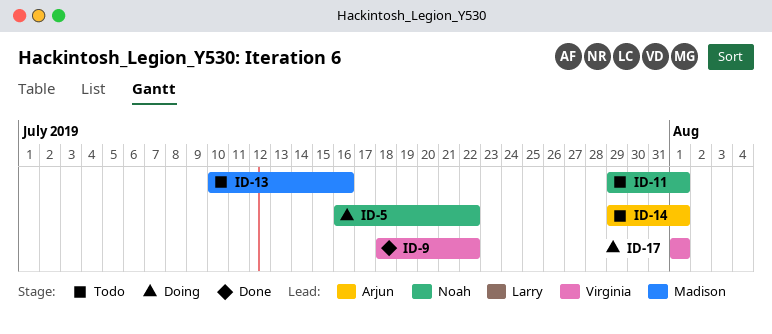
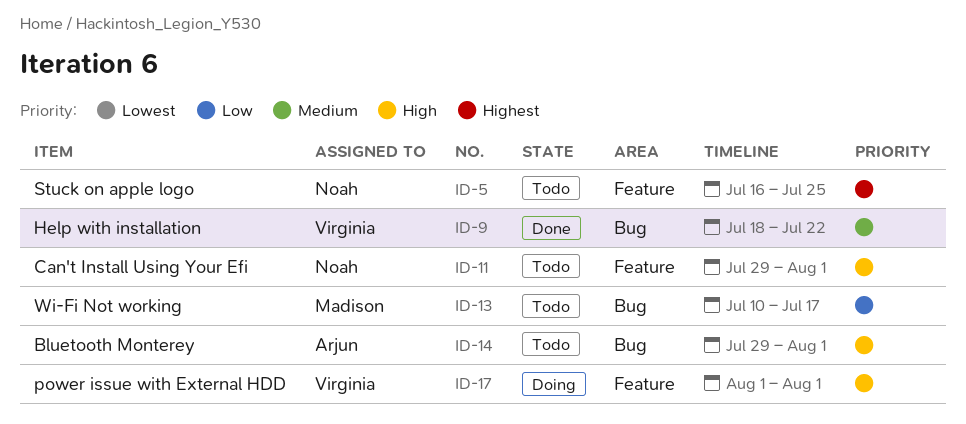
ID-5, status: Doing -> Todo
ID-5, due: Jul 22 -> Jul 25
ID-13, due: Jul 16 -> Jul 17

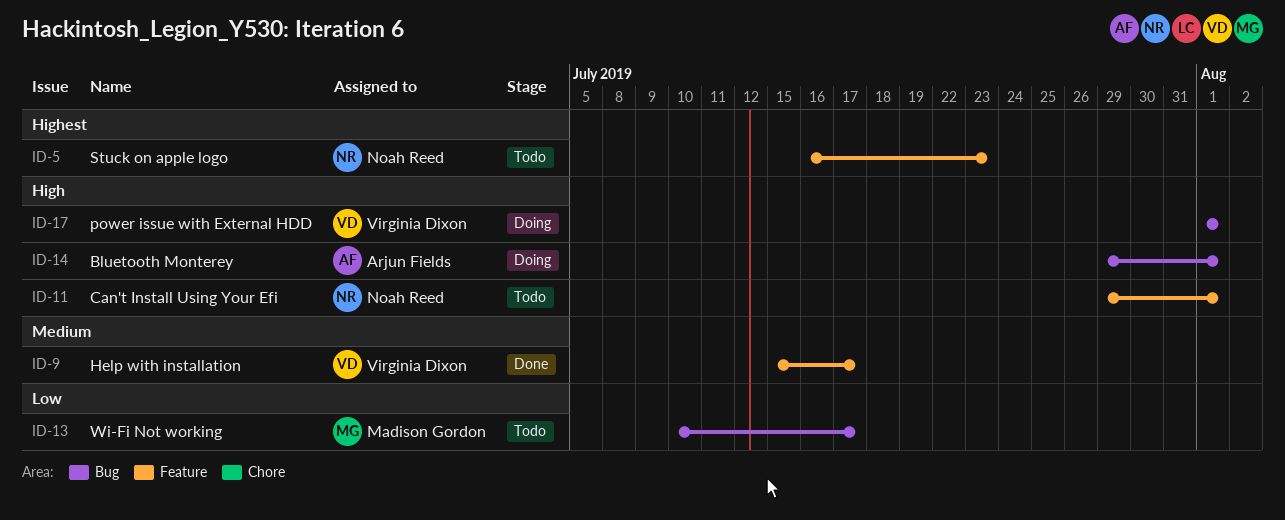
ID-5, due: Jul 25 -> Jul 23
ID-9, label: Bug -> Feature
ID-9, start: Jul 18 -> Jul 15
ID-9, due: Jul 22 -> Jul 17
ID-14, status: Todo -> Doing
ID-17, label: Feature -> Bug

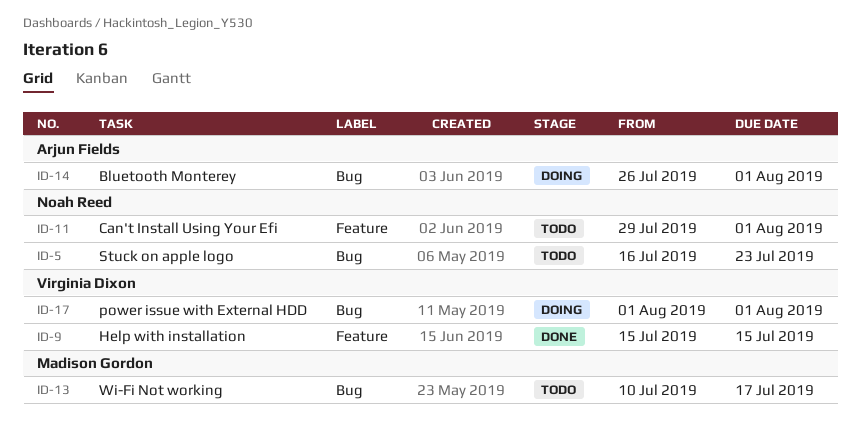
ID-5, label: Feature -> Bug
ID-9, due: Jul 17 -> Jul 15
ID-14, start: Jul 29 -> Jul 26

